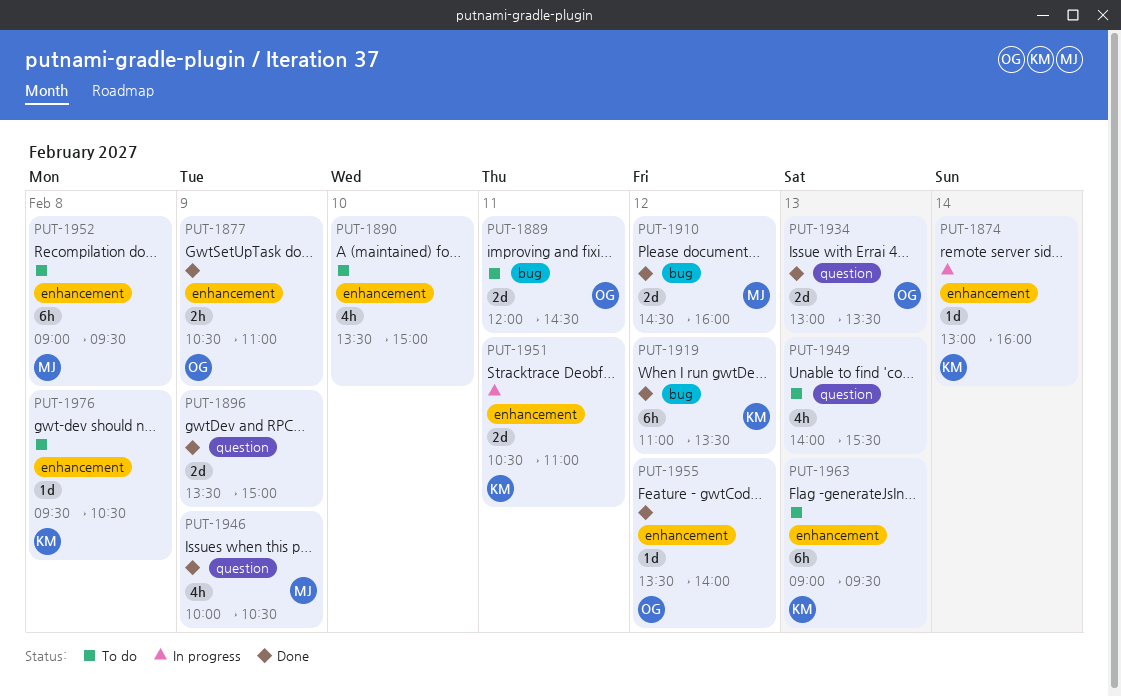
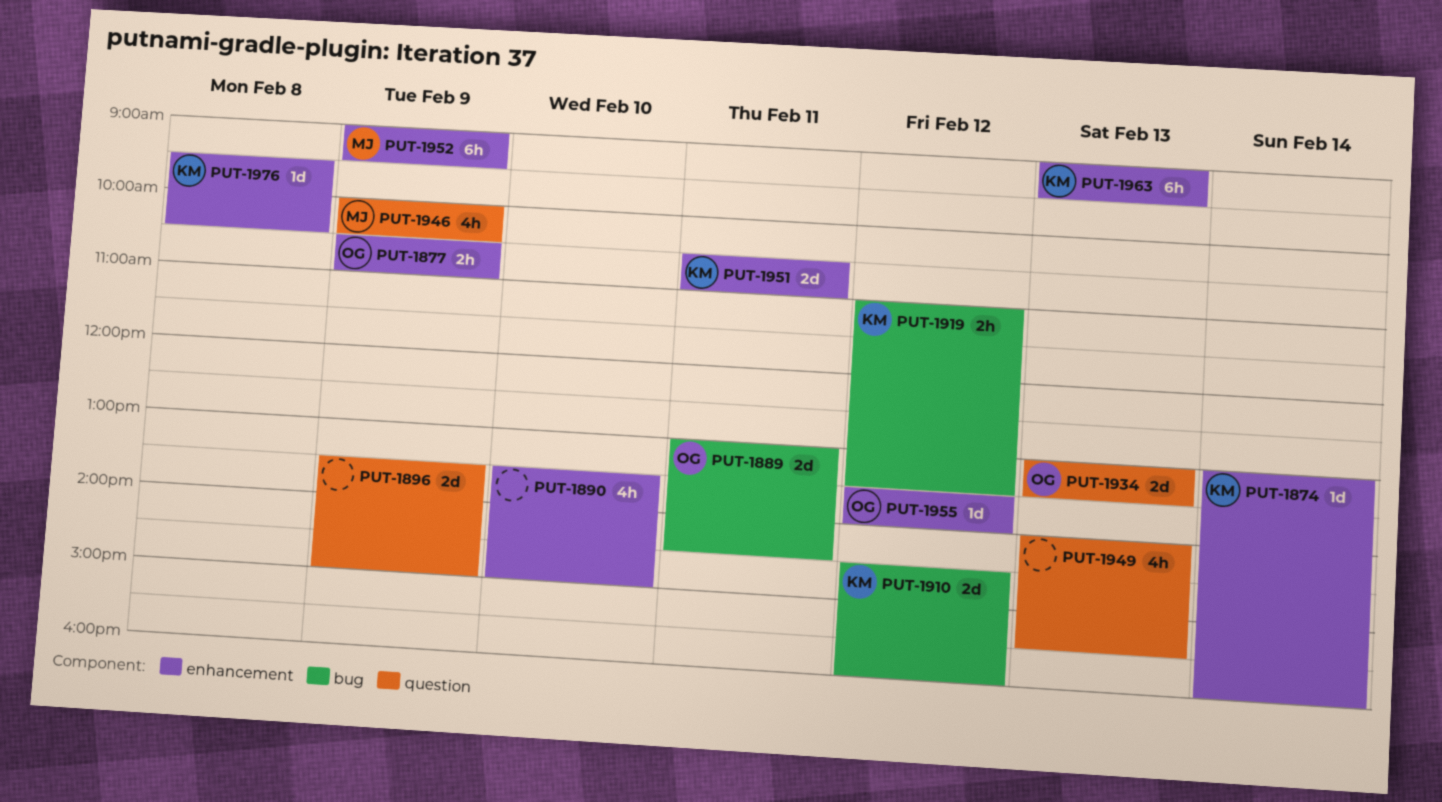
PUT-1889, begins: 12:00 -> 13:00
PUT-1910, owner: MJ -> KM
PUT-1919, estimate: 6h -> 2h
PUT-1952, day: Feb 8 -> Feb 9

